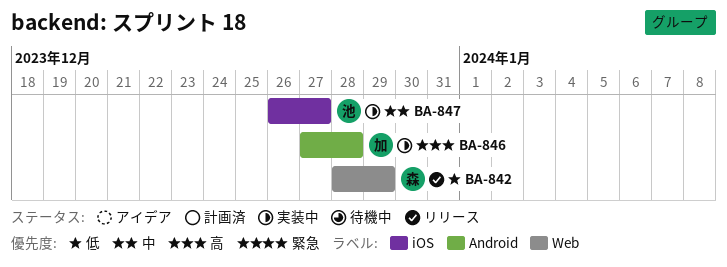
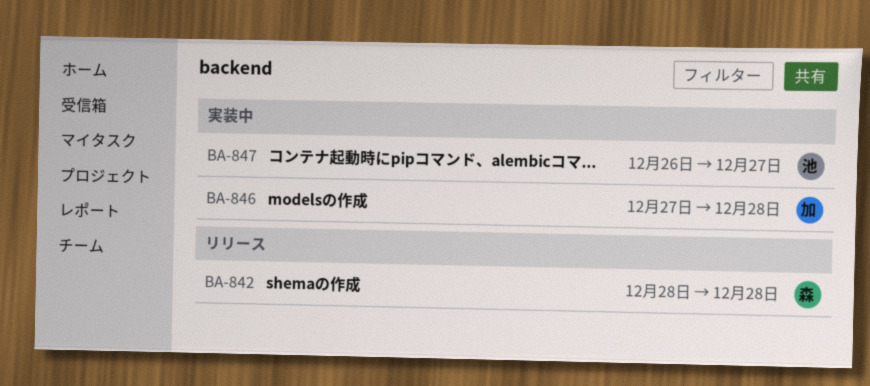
BA-842, due: Dec 29 -> Dec 28

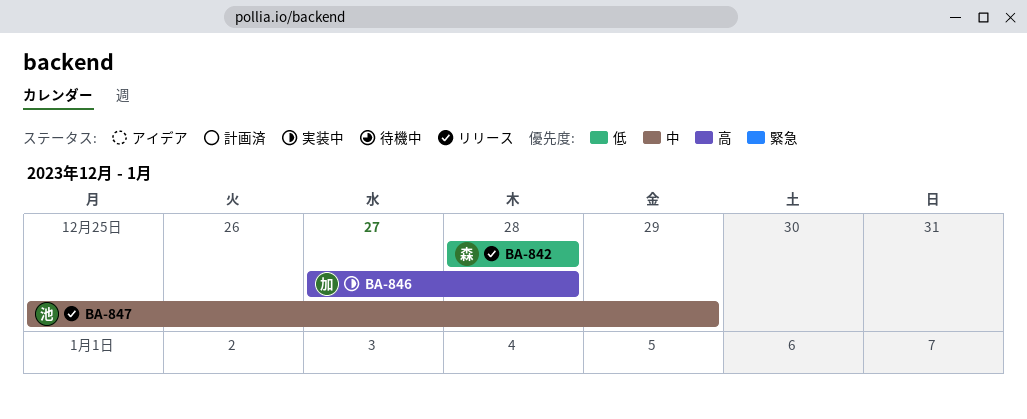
BA-847, status: 実装中 -> リリース
BA-847, start: Dec 26 -> Dec 25
BA-847, due: Dec 27 -> Dec 29

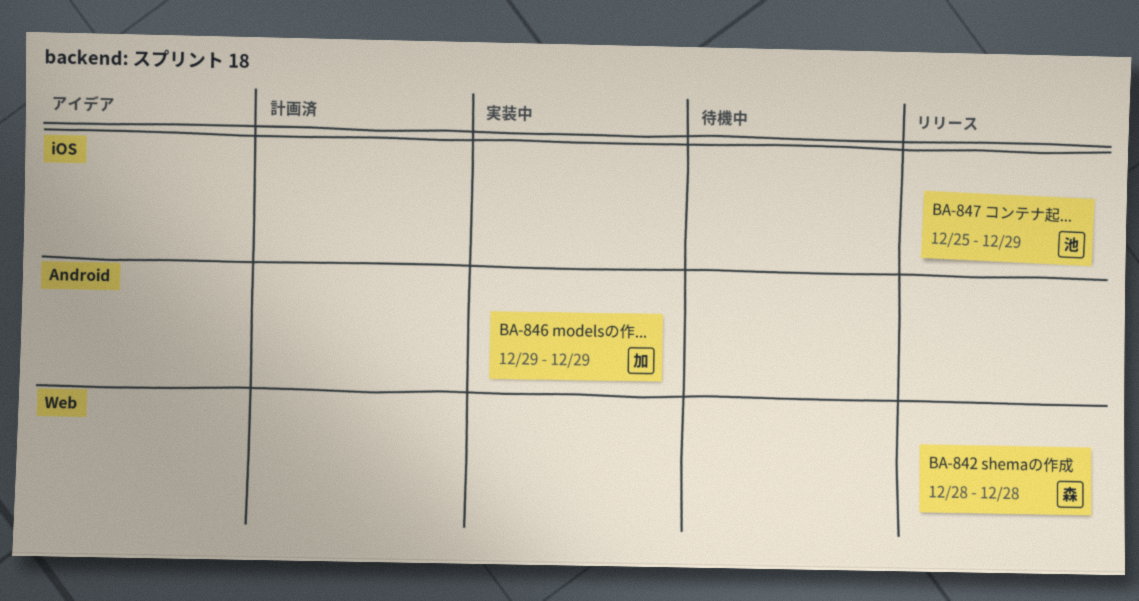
BA-846, start: Dec 27 -> Dec 29
BA-846, due: Dec 28 -> Dec 29

